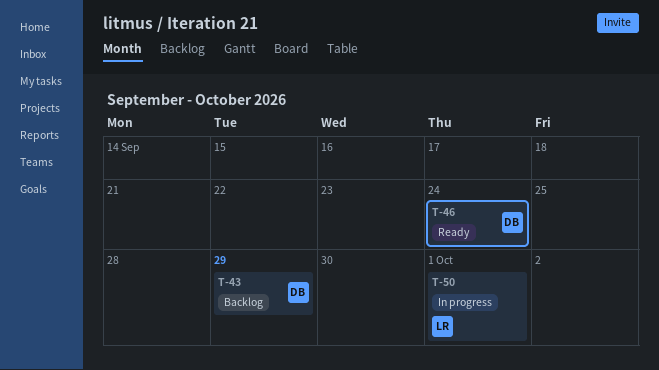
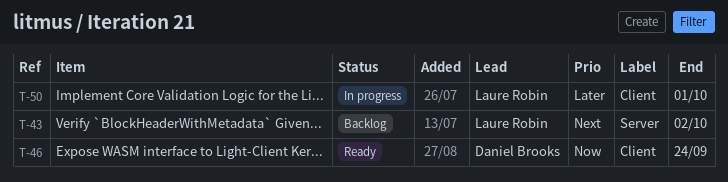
T-43, owner: Daniel Brooks -> Laure Robin
T-43, due: Sep 29 -> Oct 2

